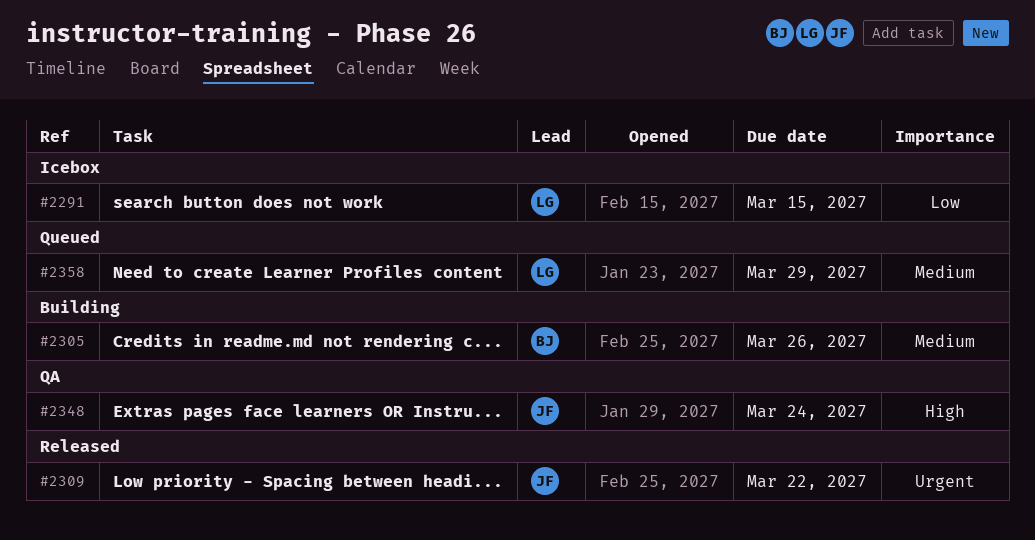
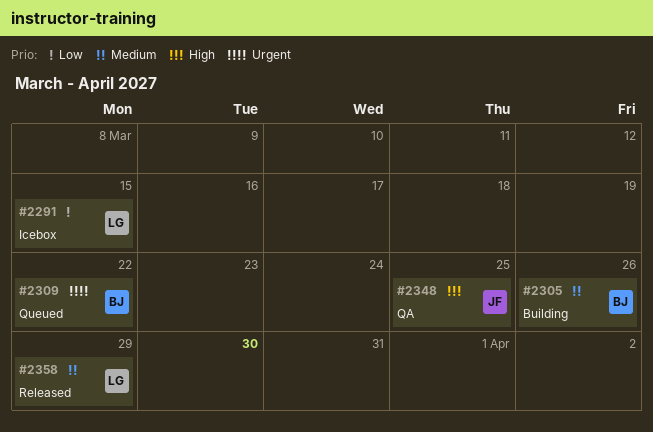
#2309, status: Released -> Queued
#2309, owner: JF -> BJ
#2348, due: Mar 24 -> Mar 25
#2358, status: Queued -> Released

